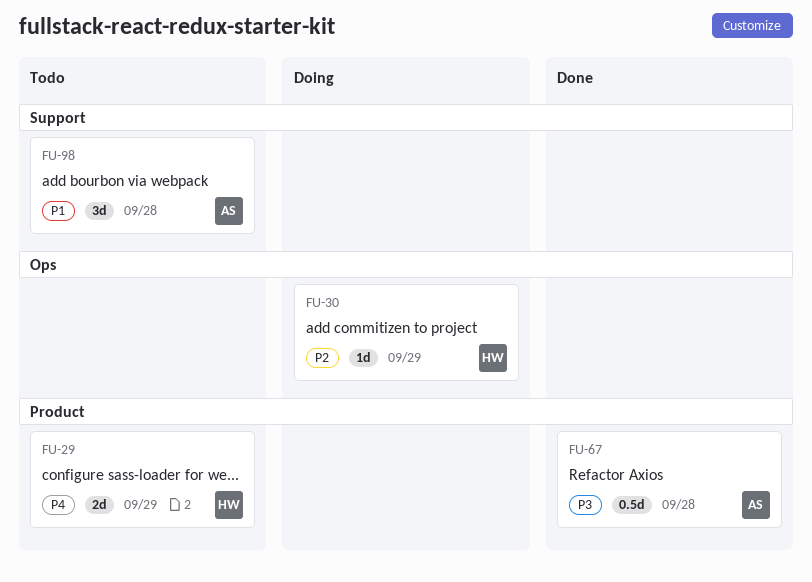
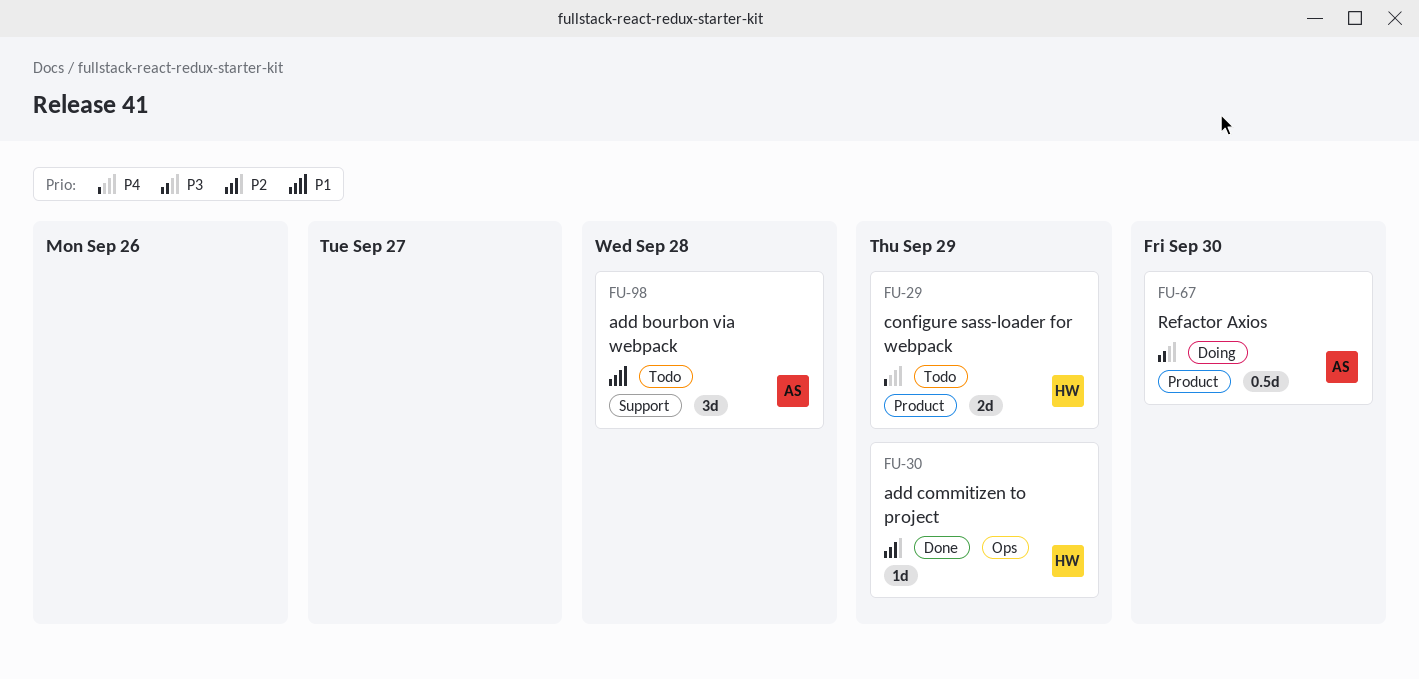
FU-30, status: Doing -> Done
FU-67, status: Done -> Doing
FU-67, due: Sep 28 -> Sep 30

